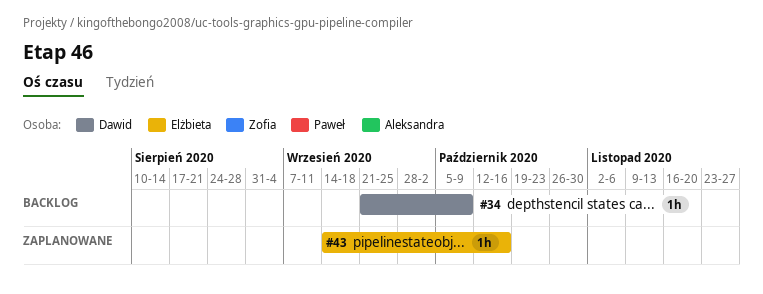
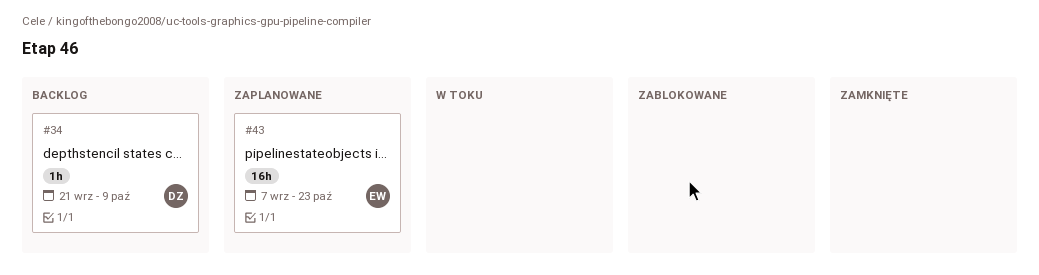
#43, estimate: 1h -> 16h
#43, start: Sep 14 -> Sep 7
#43, due: Oct 16 -> Oct 23

